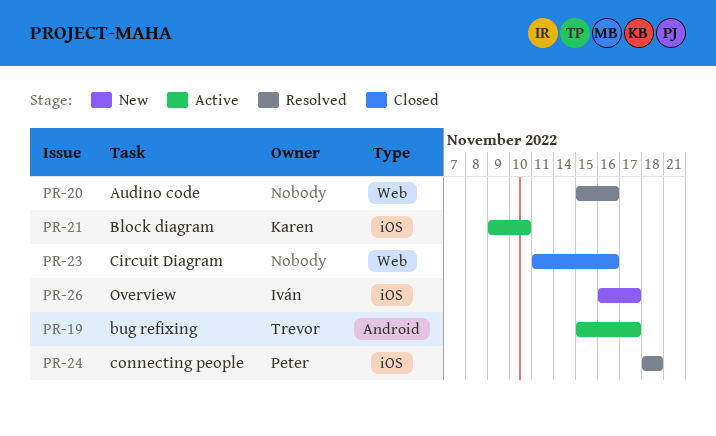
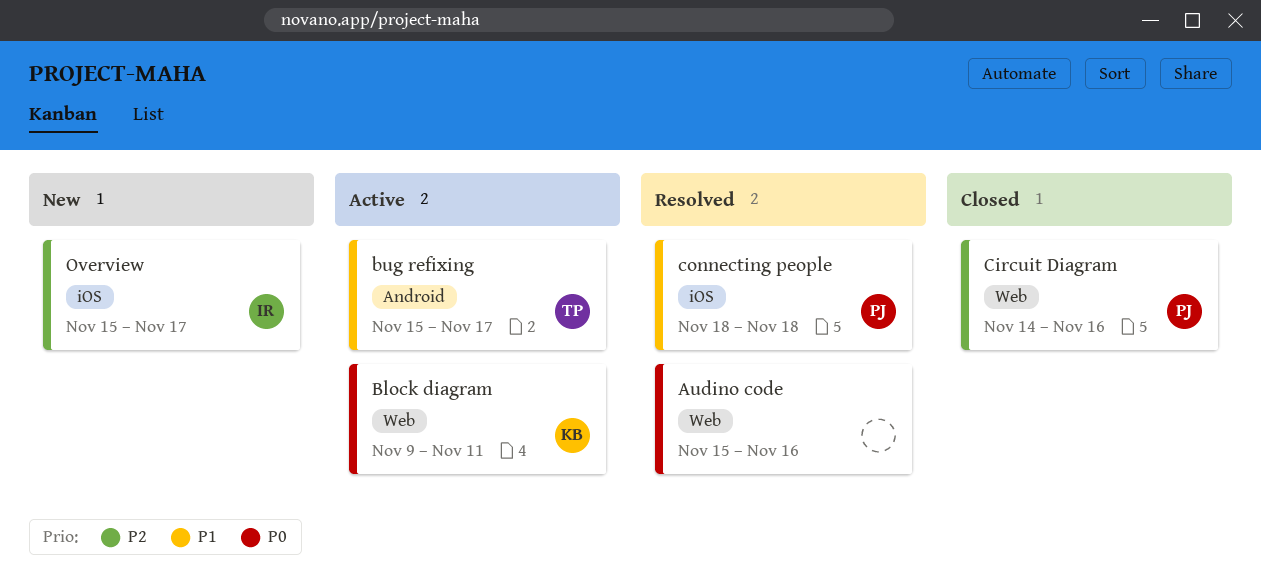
Block diagram, label: iOS -> Web
Block diagram, due: Nov 10 -> Nov 11
Circuit Diagram, owner: none -> Peter
Circuit Diagram, start: Nov 11 -> Nov 14
Overview, start: Nov 16 -> Nov 15

